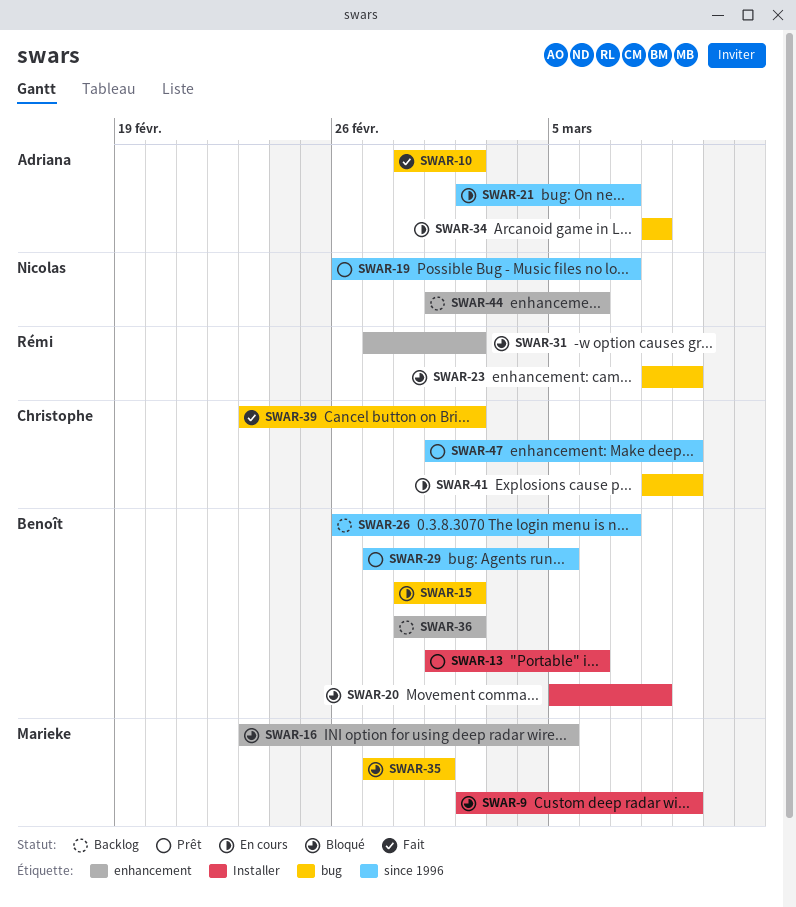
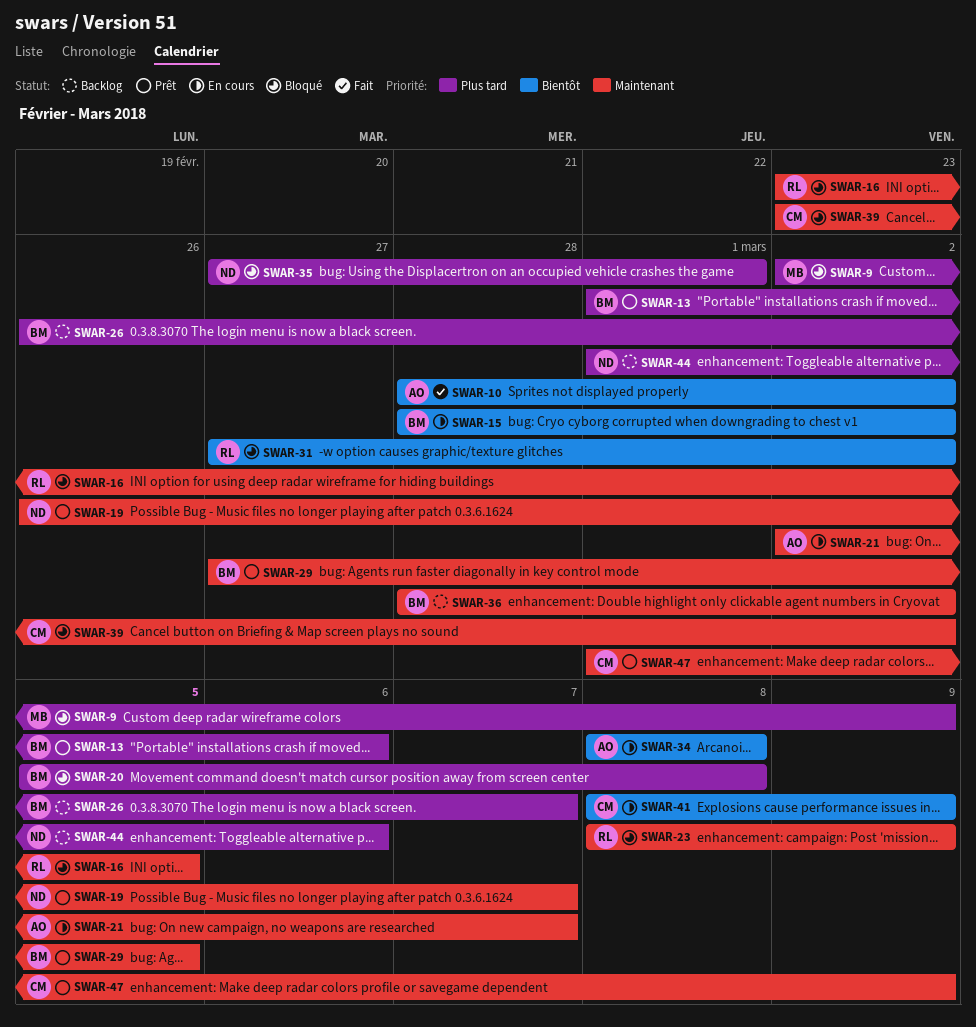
SWAR-16, owner: Marieke -> Rémi
SWAR-35, owner: Marieke -> Nicolas
SWAR-39, status: Fait -> Bloqué

